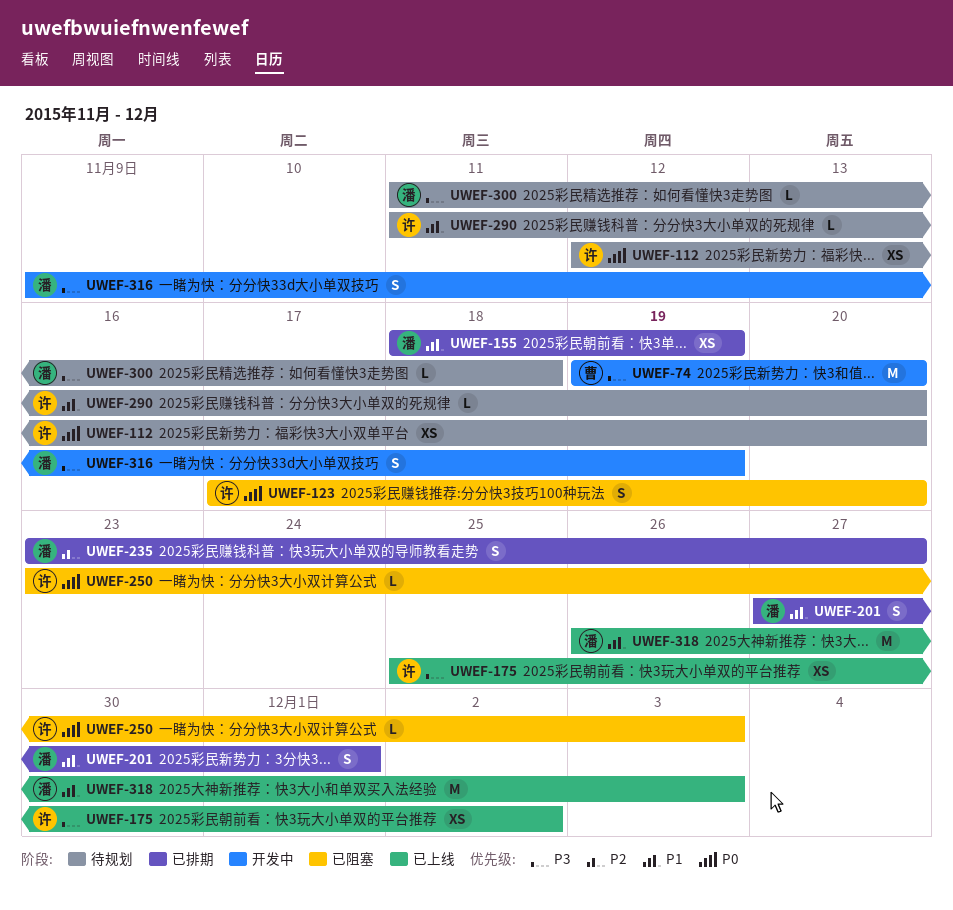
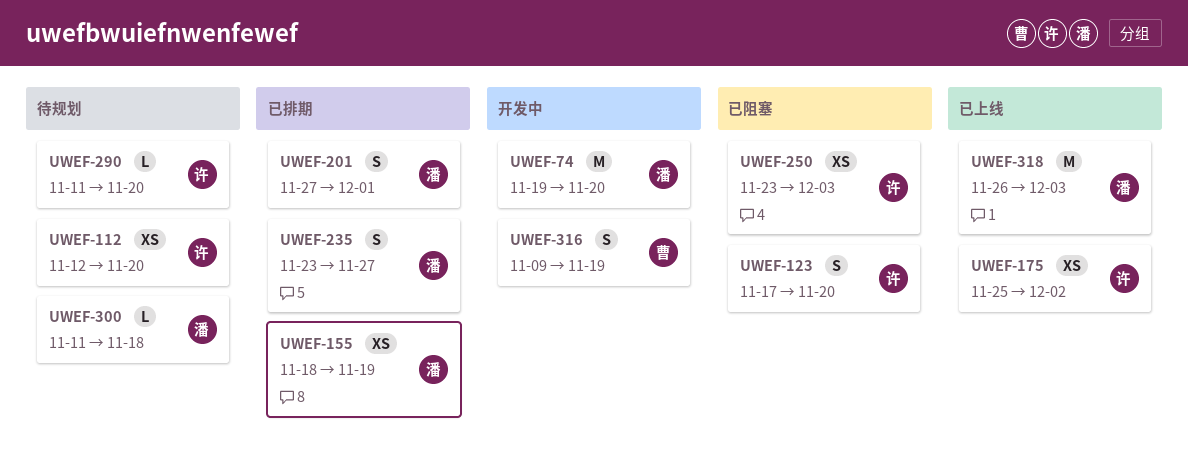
UWEF-74, owner: 曹 -> 潘
UWEF-250, estimate: L -> XS
UWEF-316, owner: 潘 -> 曹

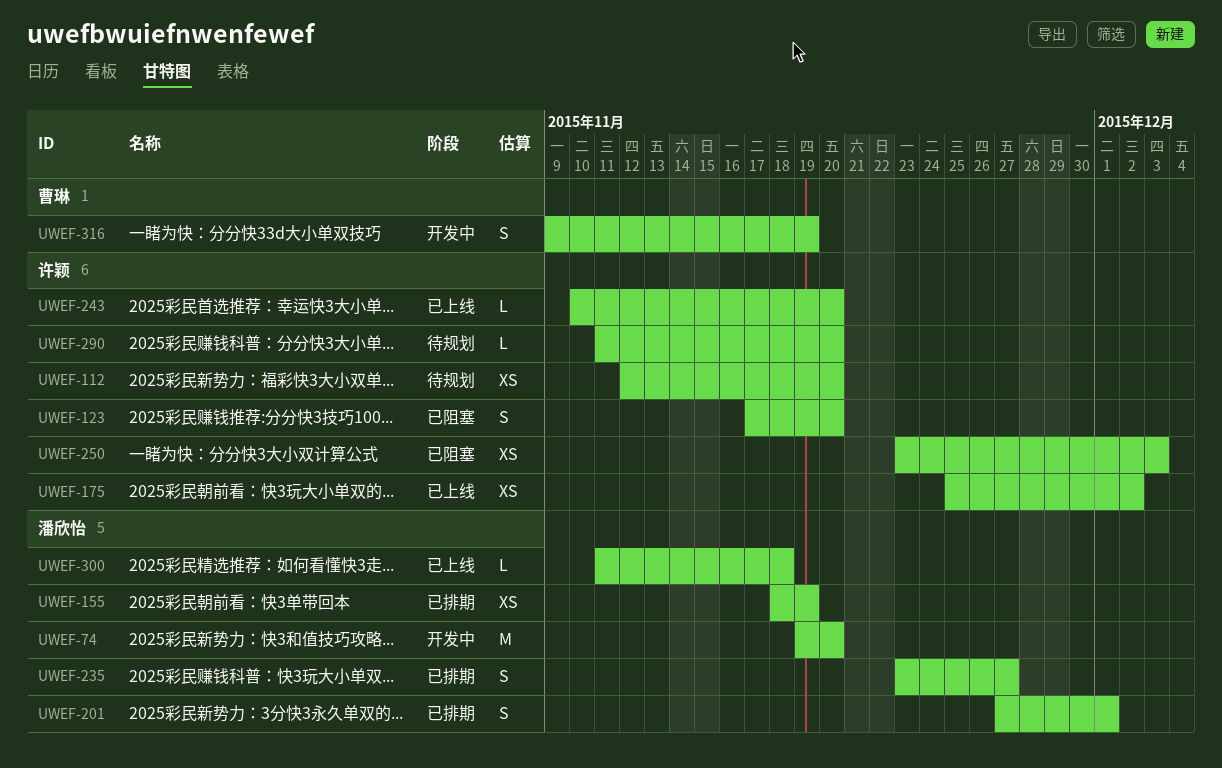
UWEF-243: none -> present
UWEF-300, status: 待规划 -> 已上线
UWEF-318: present -> none

